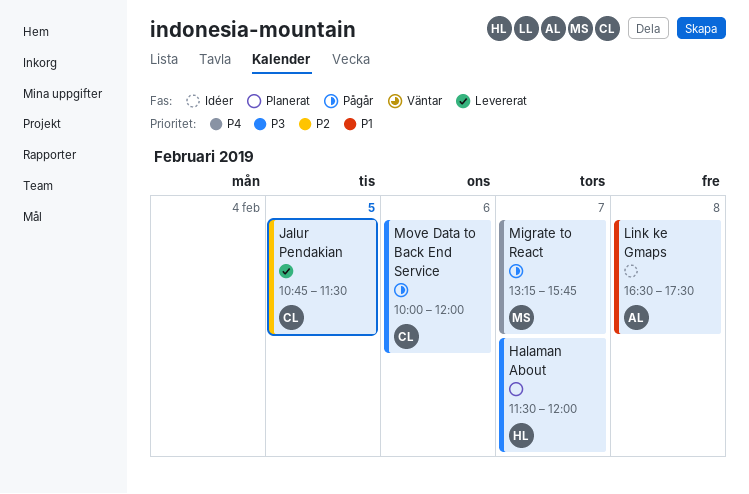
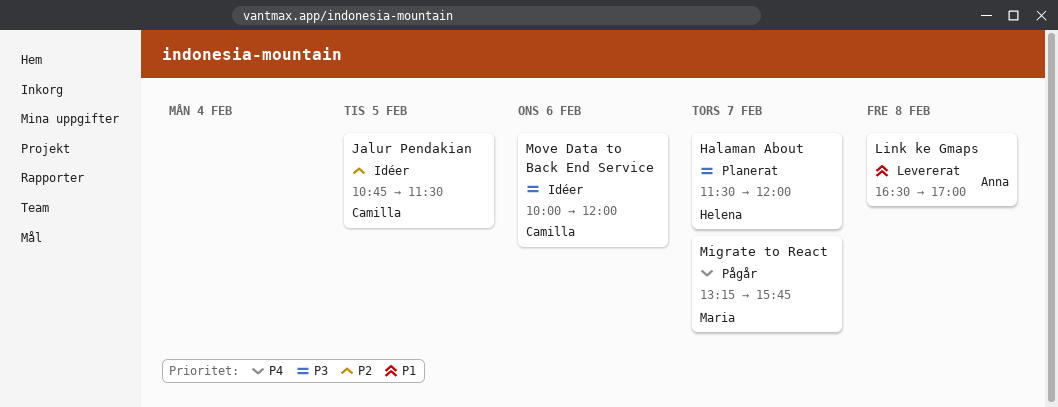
Jalur Pendakian, status: Levererat -> Idéer
Link ke Gmaps, status: Idéer -> Levererat
Link ke Gmaps, ends: 17:30 -> 17:00
Move Data to Back End Service, status: Pågår -> Idéer

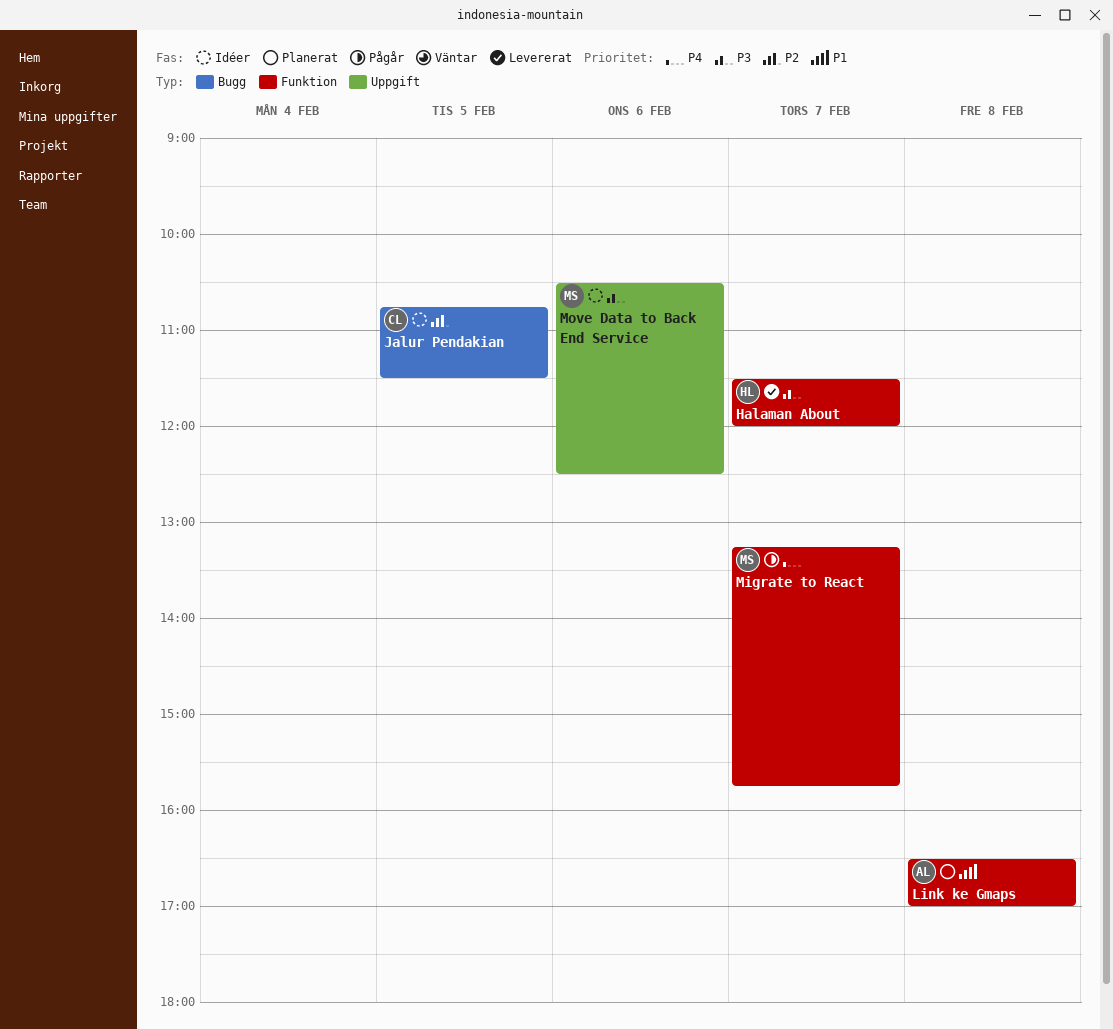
Halaman About, status: Planerat -> Levererat
Link ke Gmaps, status: Levererat -> Planerat
Move Data to Back End Service, owner: Camilla -> Maria
Move Data to Back End Service, begins: 10:00 -> 10:30
Move Data to Back End Service, ends: 12:00 -> 12:30

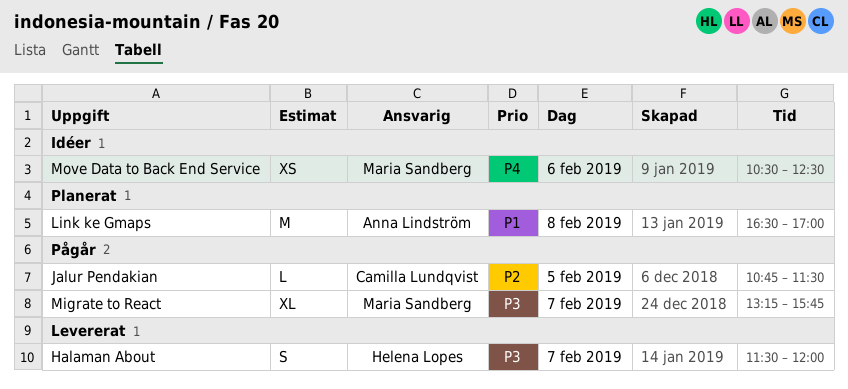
Jalur Pendakian, status: Idéer -> Pågår
Migrate to React, priority: P4 -> P3
Move Data to Back End Service, priority: P3 -> P4

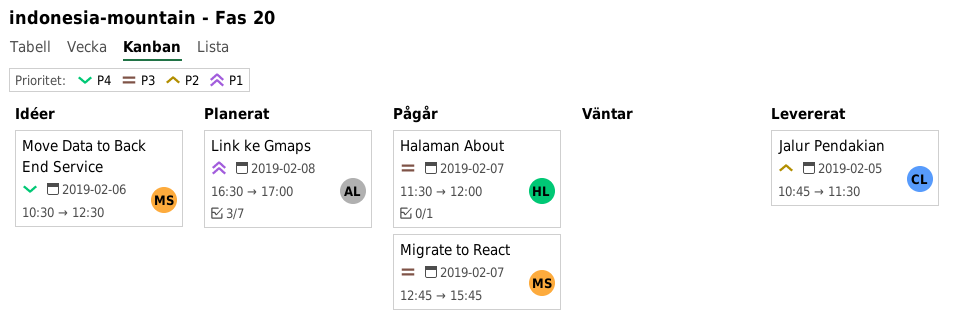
Halaman About, status: Levererat -> Pågår
Jalur Pendakian, status: Pågår -> Levererat
Migrate to React, begins: 13:15 -> 12:45

